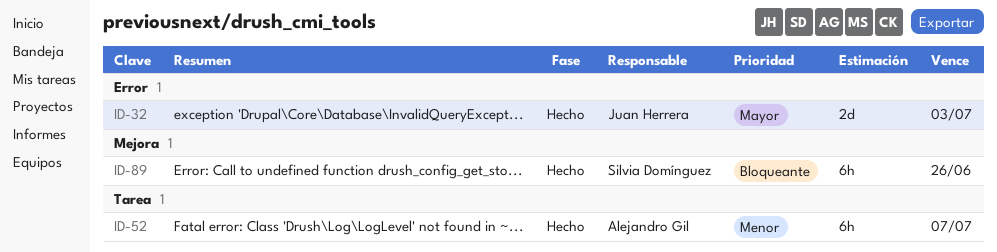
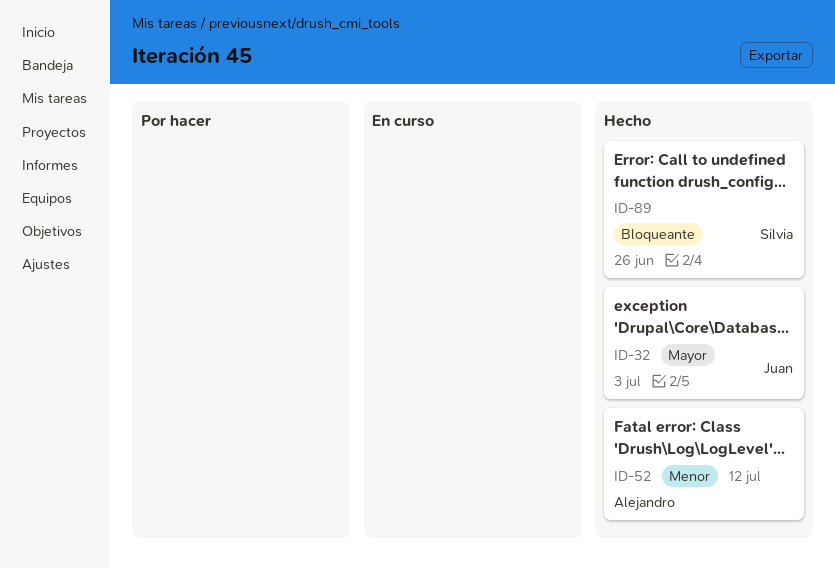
ID-52, due: Jul 7 -> Jul 12

